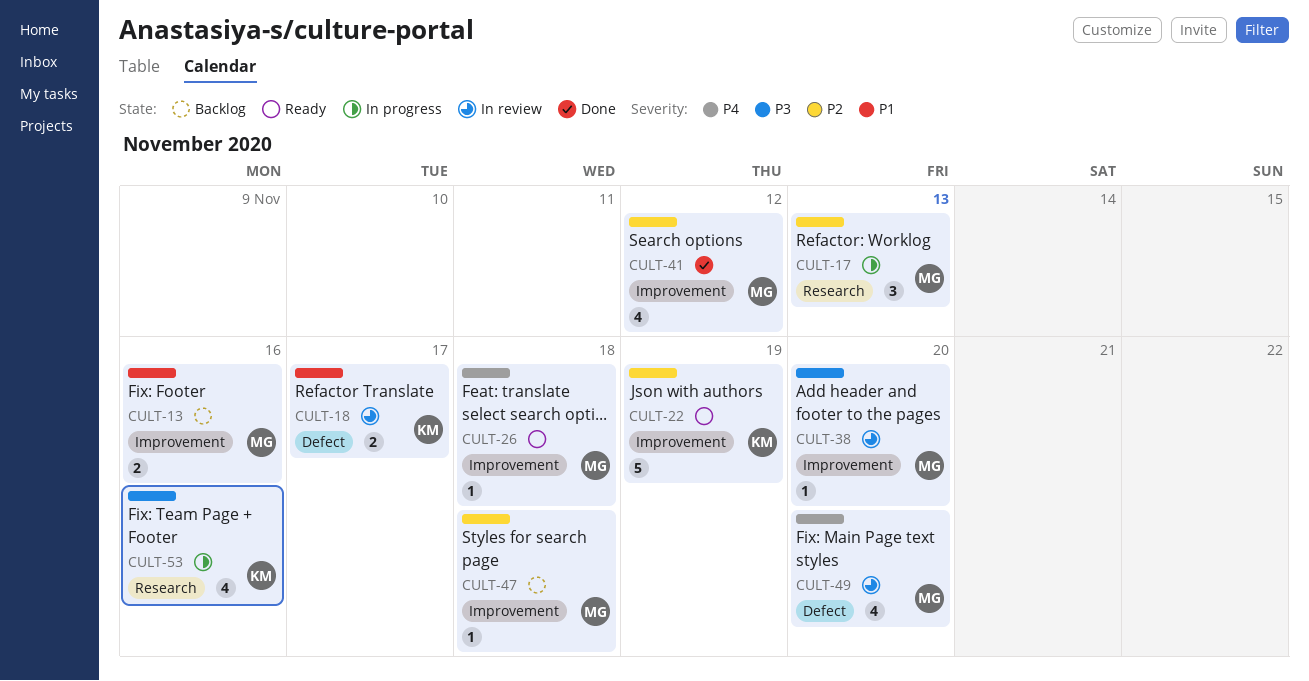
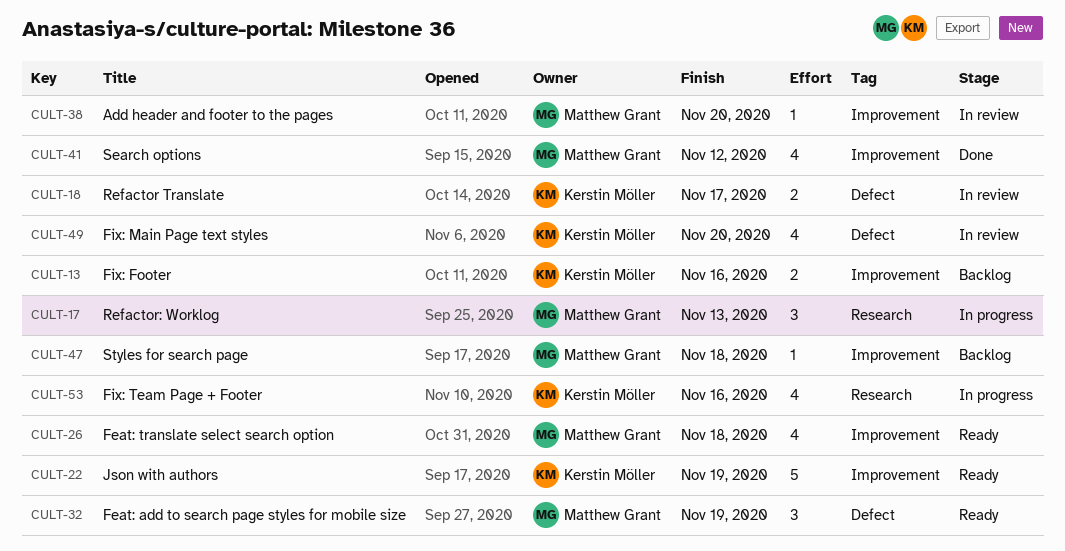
CULT-13, owner: Matthew Grant -> Kerstin Möller
CULT-26, estimate: 1 -> 4
CULT-32: none -> present
CULT-49, owner: Matthew Grant -> Kerstin Möller

